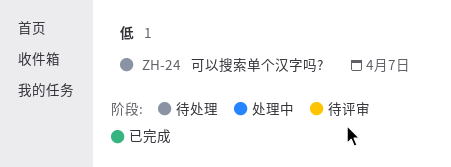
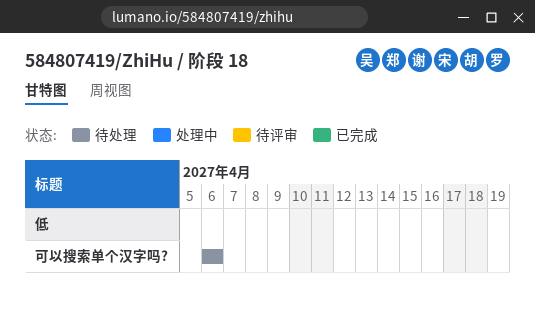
可以搜索单个汉字吗?, due: Apr 7 -> Apr 6

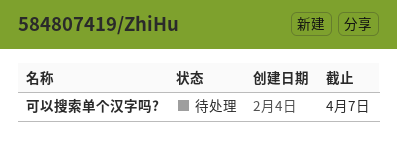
可以搜索单个汉字吗?, due: Apr 6 -> Apr 7

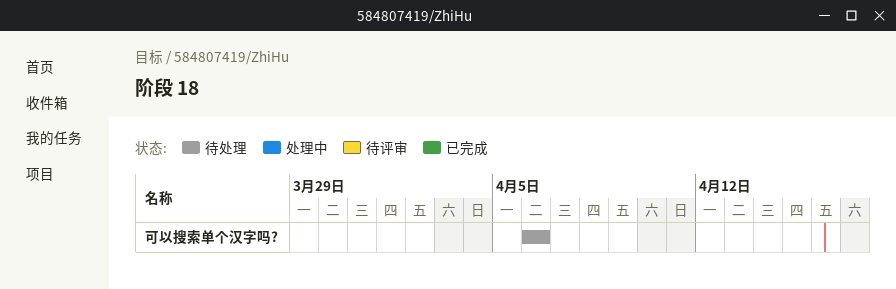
可以搜索单个汉字吗?, due: Apr 7 -> Apr 6

